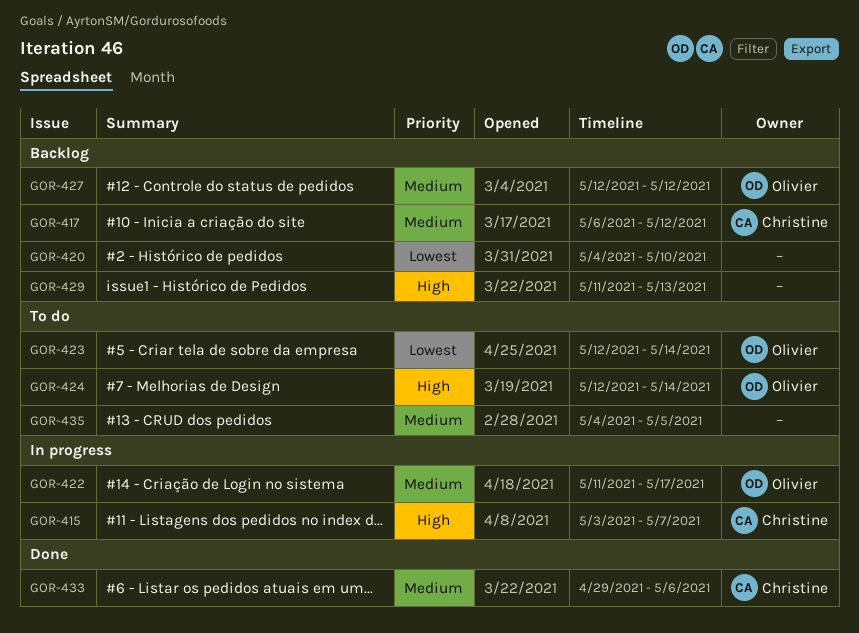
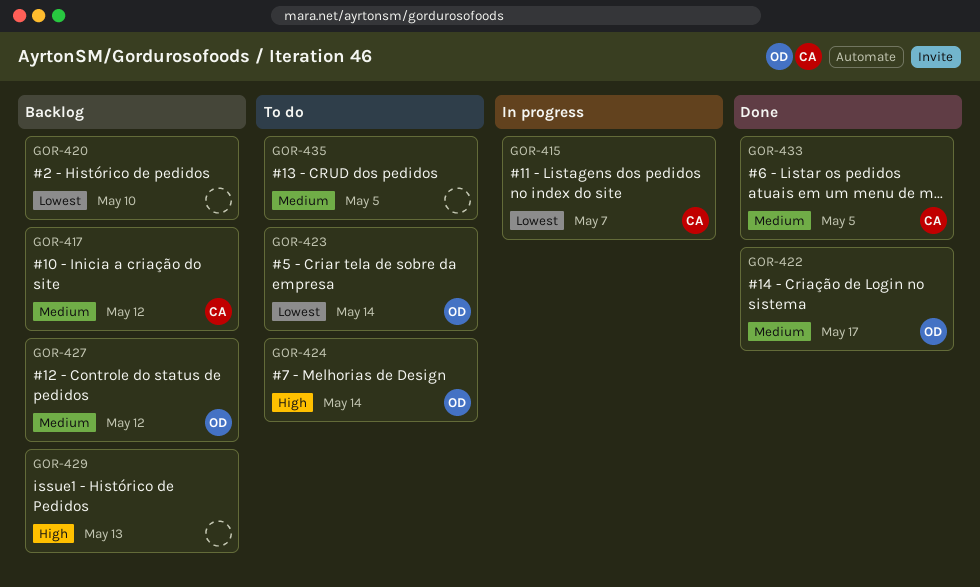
GOR-415, priority: High -> Lowest
GOR-422, status: In progress -> Done
GOR-433, due: May 6 -> May 5

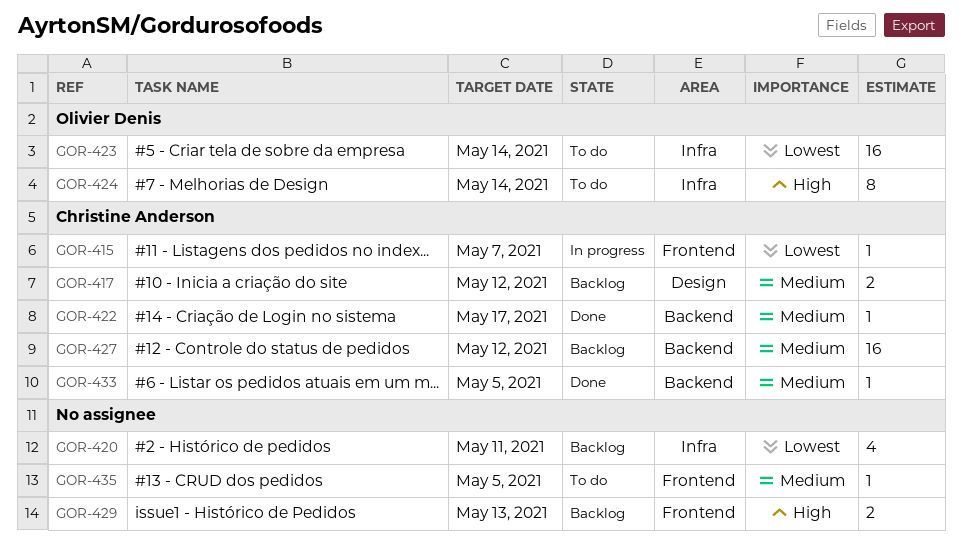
GOR-420, due: May 10 -> May 11
GOR-422, owner: Olivier Denis -> Christine Anderson
GOR-427, owner: Olivier Denis -> Christine Anderson

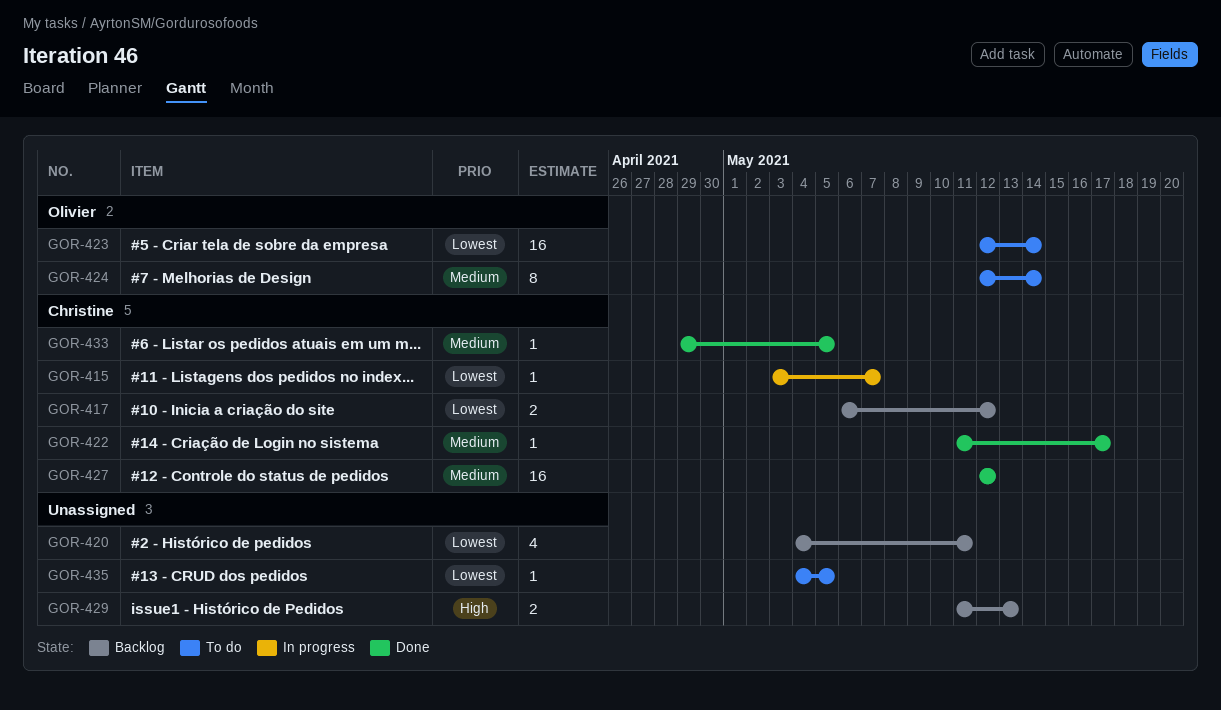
GOR-417, priority: Medium -> Lowest
GOR-424, priority: High -> Medium
GOR-427, status: Backlog -> Done
GOR-435, priority: Medium -> Lowest

